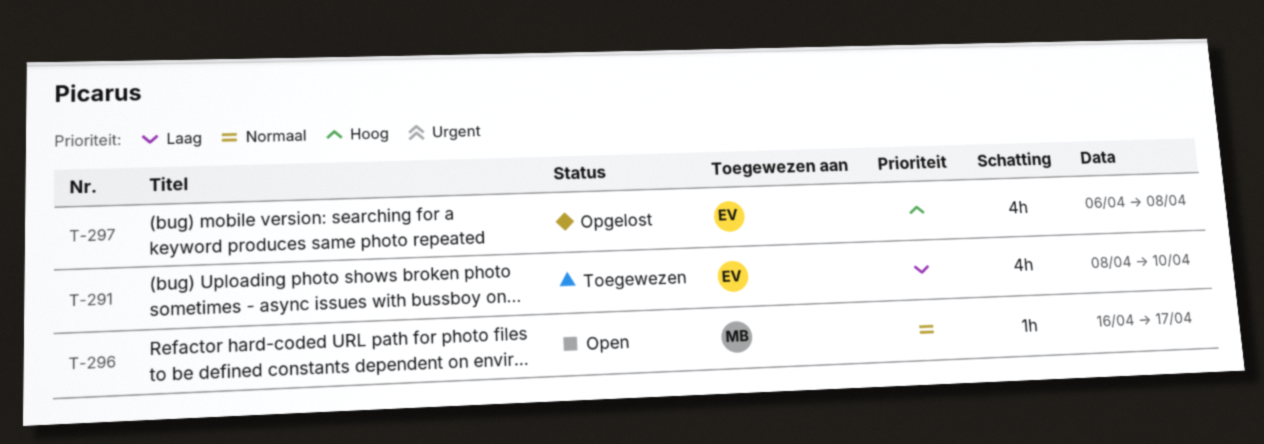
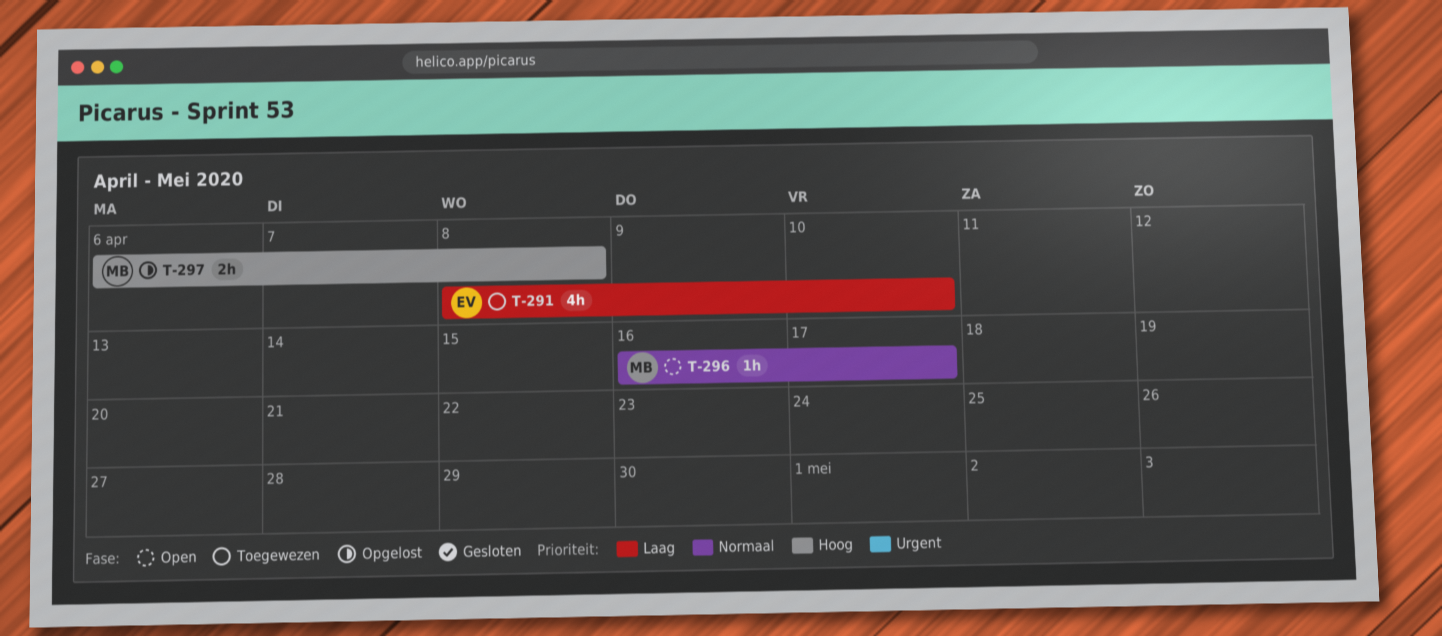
T-297, owner: EV -> MB
T-297, estimate: 4h -> 2h

